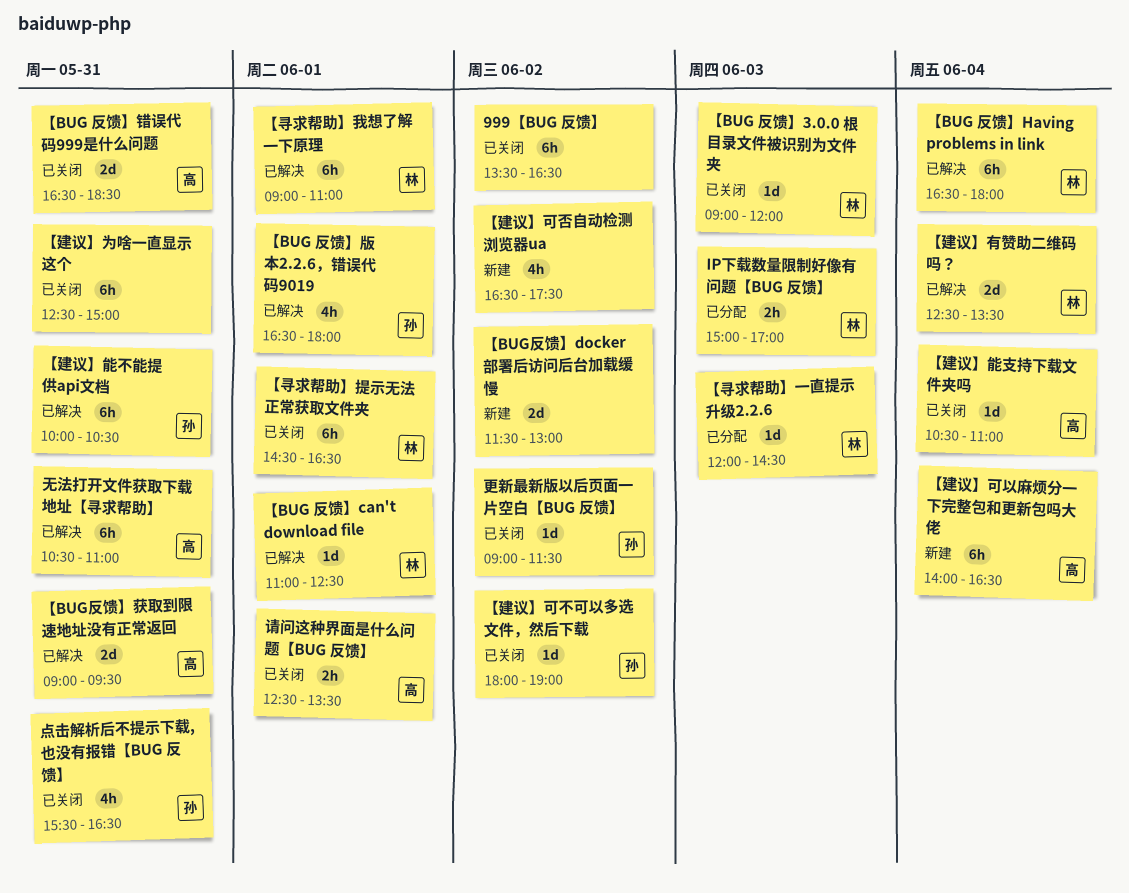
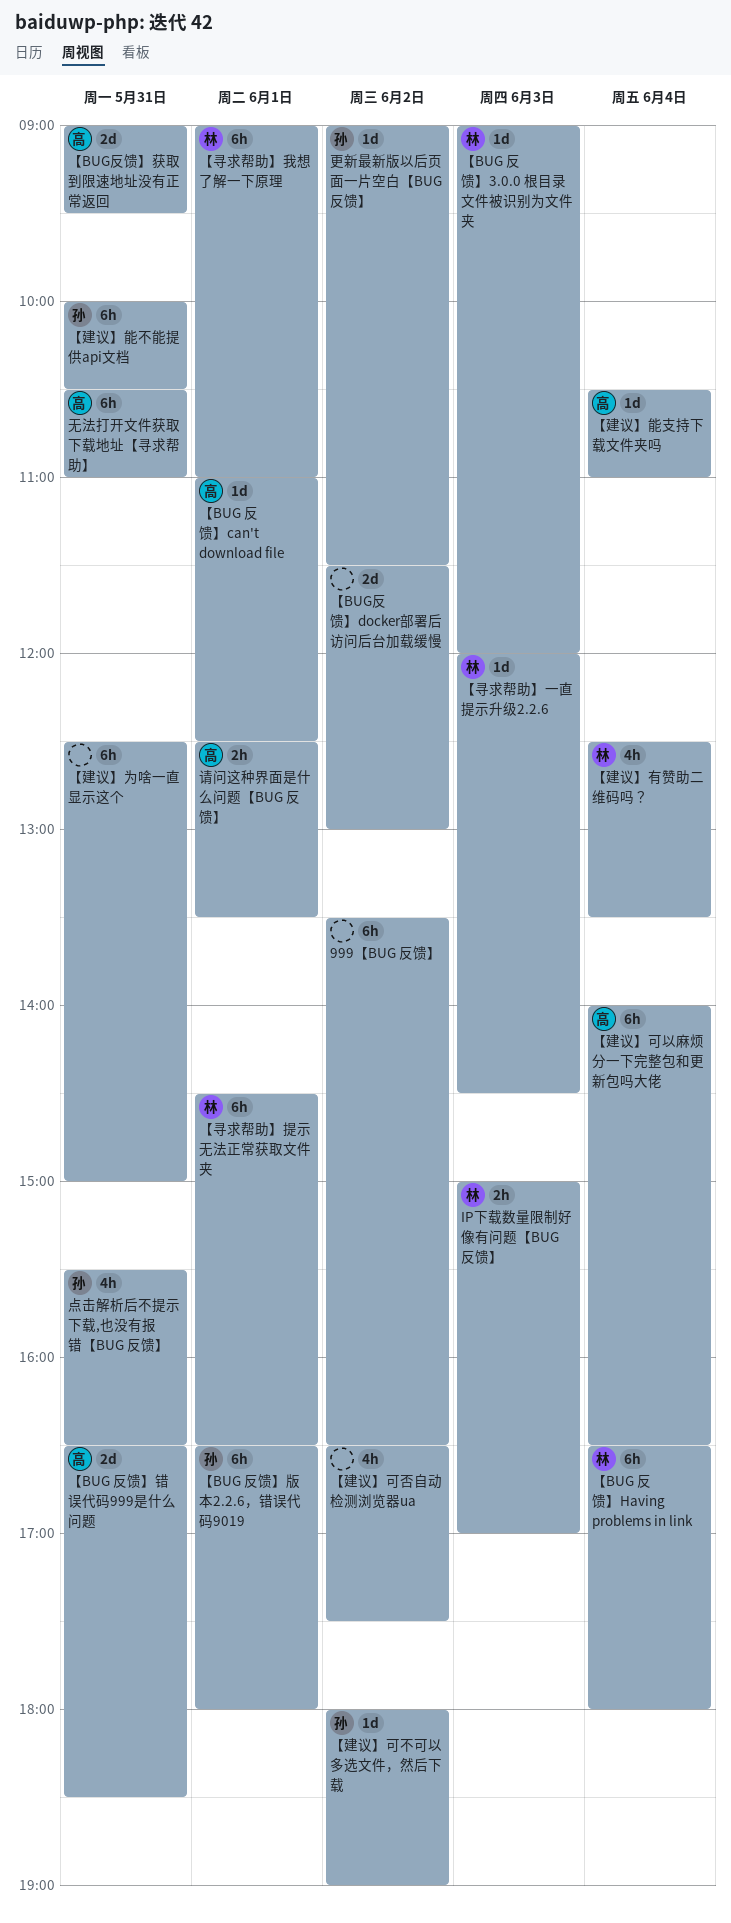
【BUG 反馈】can't download file, owner: 林 -> 高
【BUG 反馈】版本2.2.6，错误代码9019, estimate: 4h -> 6h
【建议】有赞助二维码吗？, estimate: 2d -> 4h

